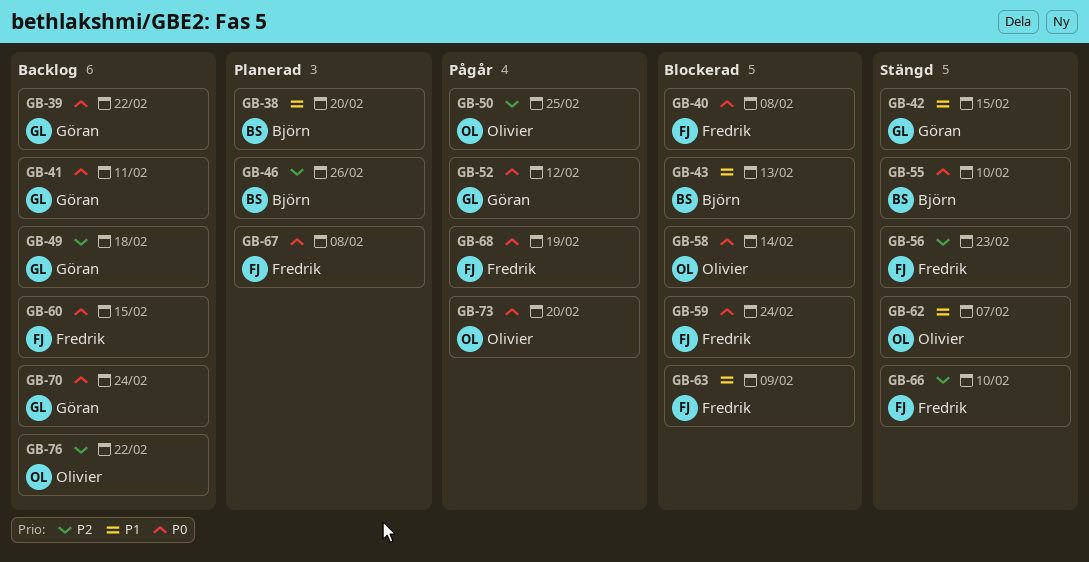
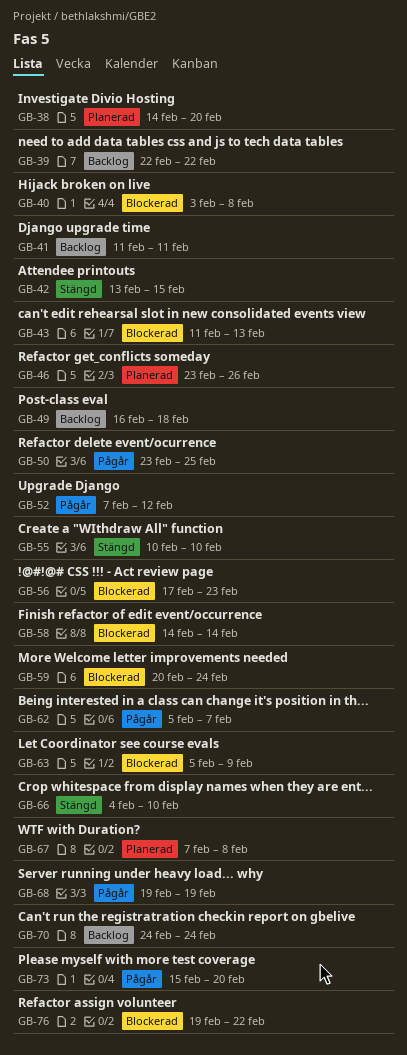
GB-56, status: Stängd -> Blockerad
GB-60: present -> none
GB-62, status: Stängd -> Pågår
GB-76, status: Backlog -> Blockerad

